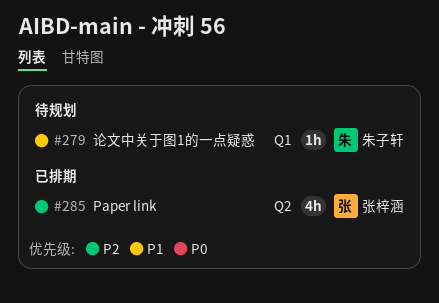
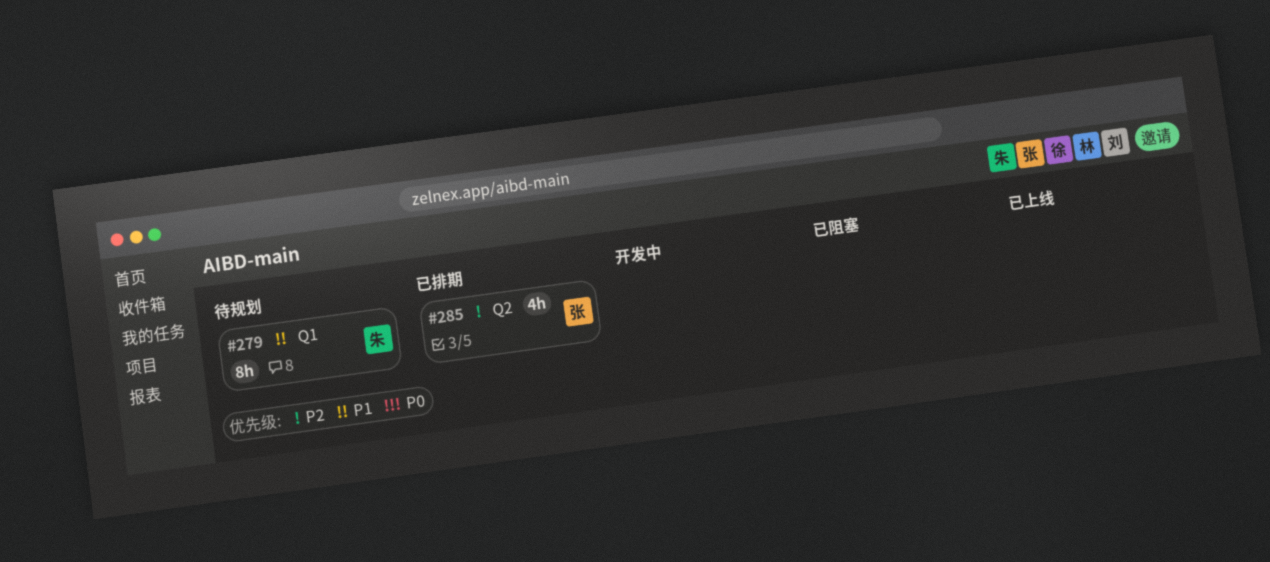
#279, estimate: 1h -> 8h

